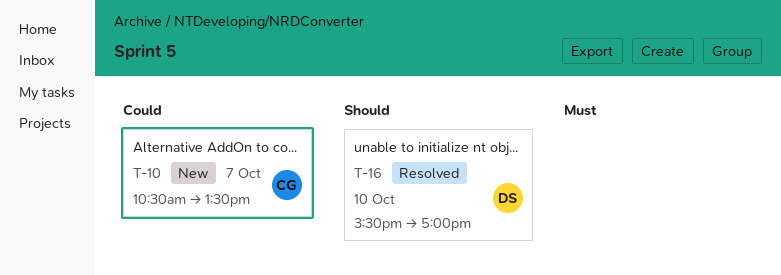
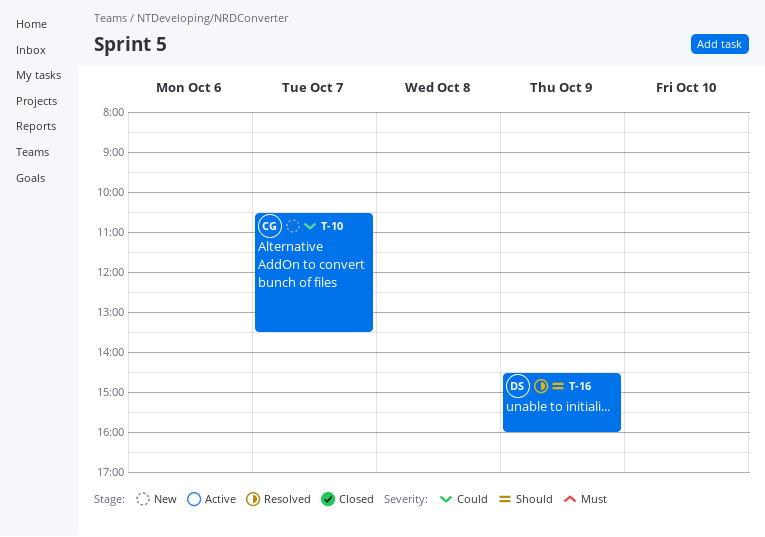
T-16, day: Oct 10 -> Oct 9
T-16, begins: 15:30 -> 14:30
T-16, ends: 17:00 -> 16:00

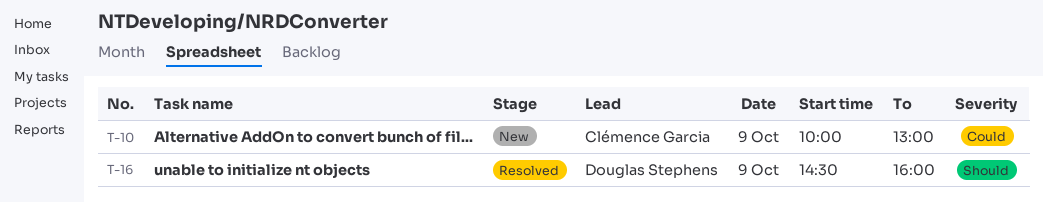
T-10, day: Oct 7 -> Oct 9
T-10, begins: 10:30 -> 10:00
T-10, ends: 13:30 -> 13:00

